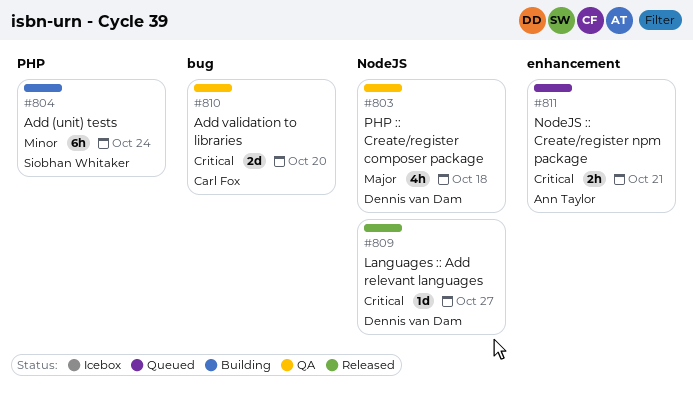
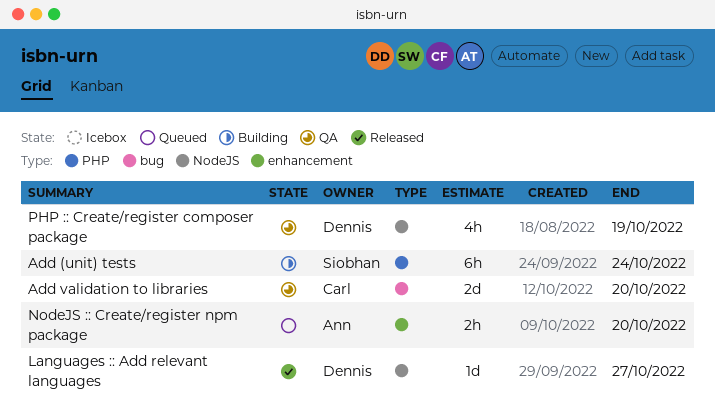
NodeJS :: Create/register npm package, due: Oct 21 -> Oct 20
PHP :: Create/register composer package, due: Oct 18 -> Oct 19

